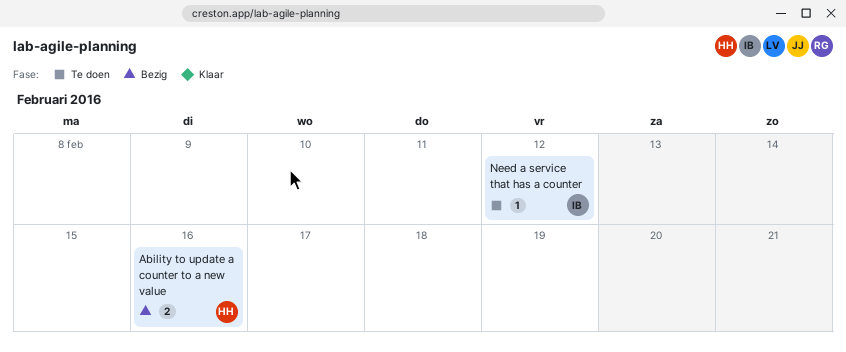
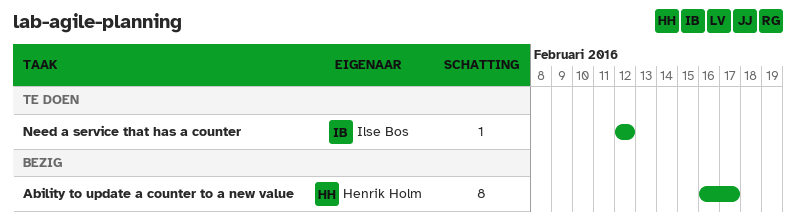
Ability to update a counter to a new value, estimate: 2 -> 8
Ability to update a counter to a new value, due: Feb 16 -> Feb 17

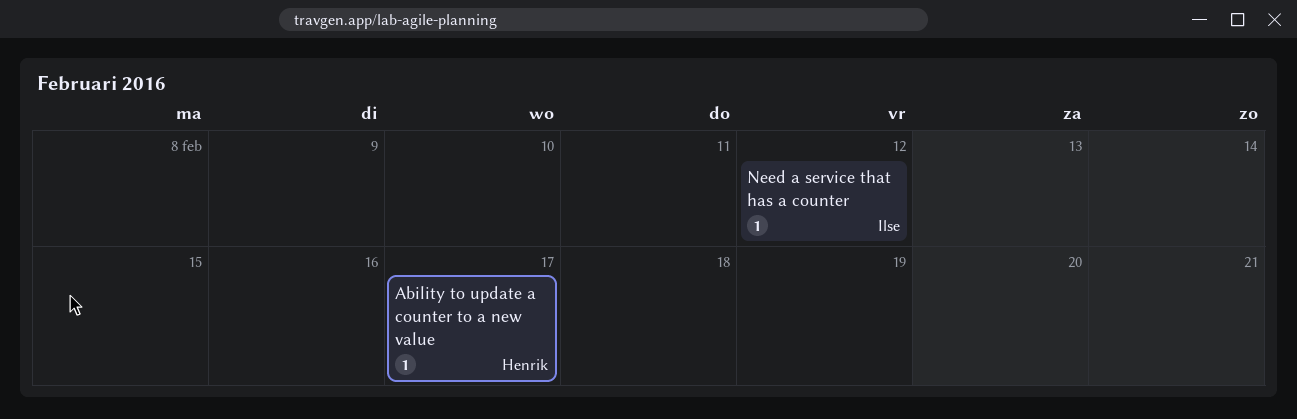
Ability to update a counter to a new value, estimate: 8 -> 1

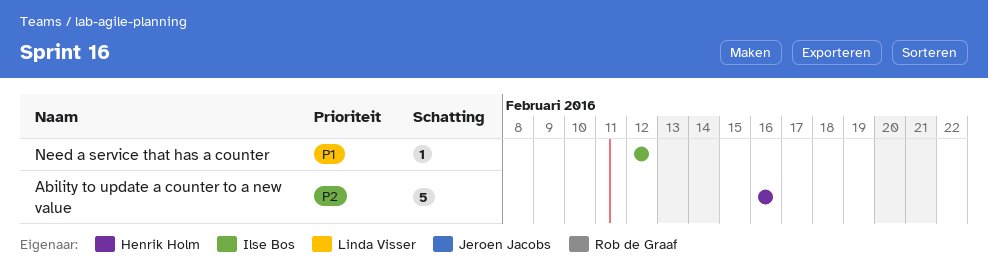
Ability to update a counter to a new value, estimate: 1 -> 5
Ability to update a counter to a new value, due: Feb 17 -> Feb 16

